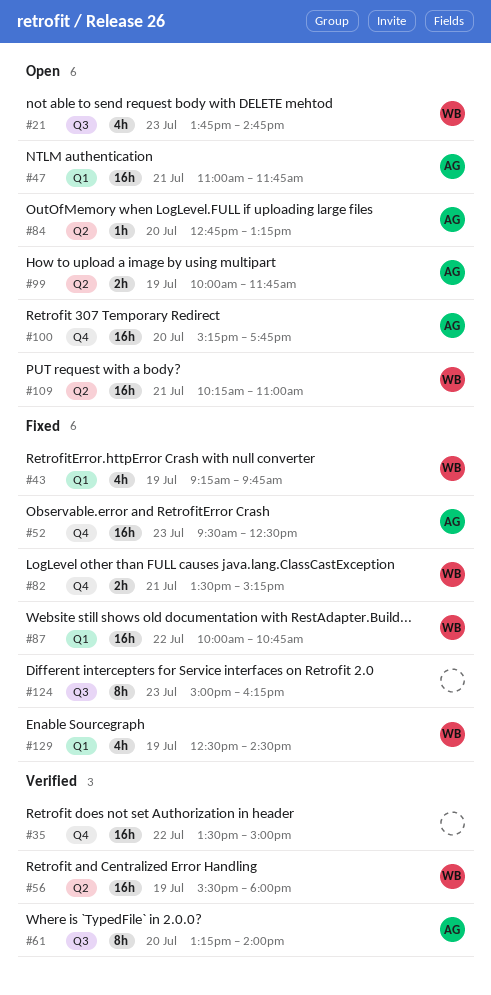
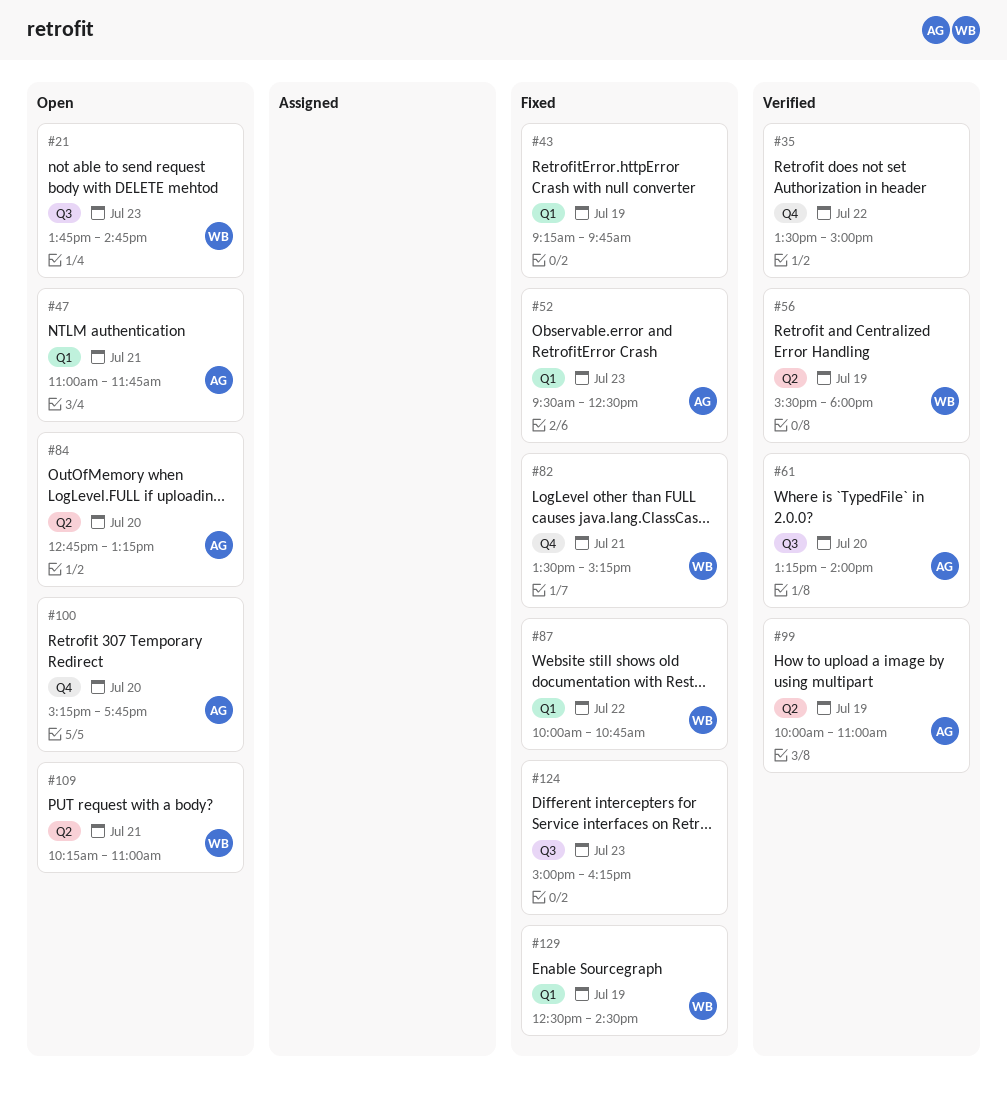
#43, owner: WB -> none
#52, label: Q4 -> Q1
#99, status: Open -> Verified
#99, ends: 11:45 -> 11:00

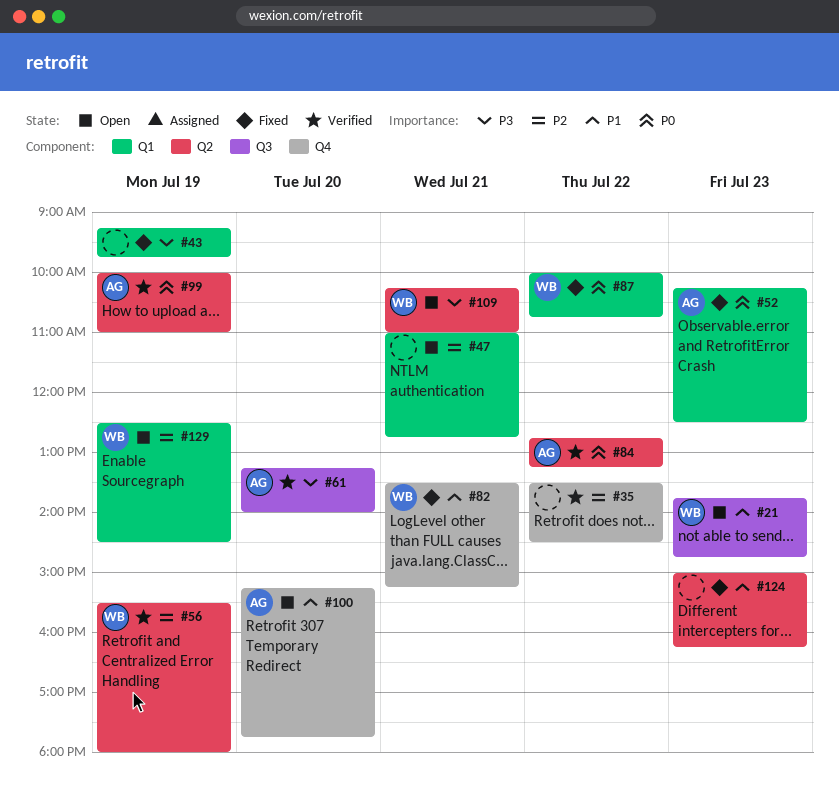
#35, ends: 15:00 -> 14:30
#47, owner: AG -> none
#47, ends: 11:45 -> 12:45
#52, begins: 09:30 -> 10:15
#84, status: Open -> Verified
#84, day: Jul 20 -> Jul 22
#124, label: Q3 -> Q2
#129, status: Fixed -> Open

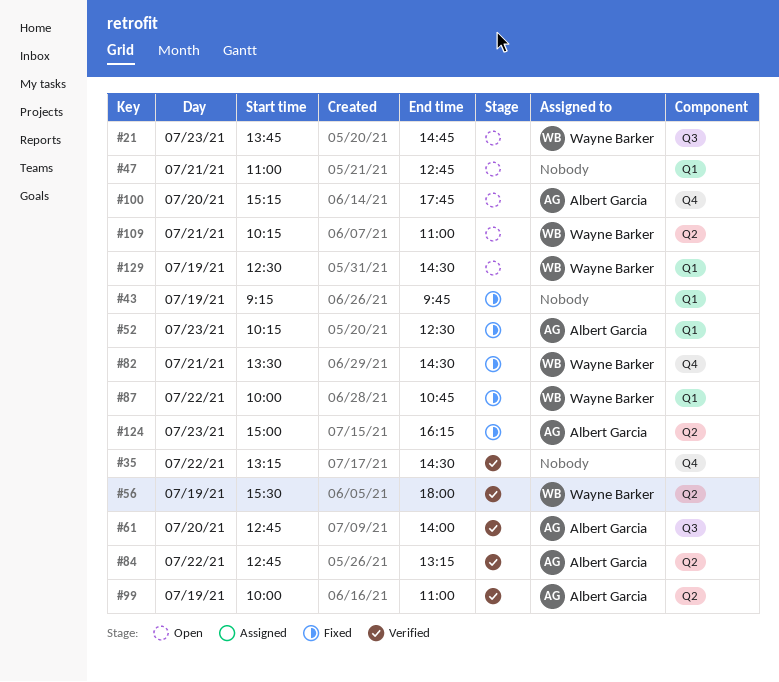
#35, begins: 13:30 -> 13:15
#61, begins: 13:15 -> 12:45
#82, ends: 15:15 -> 14:30
#124, owner: none -> Albert Garcia

